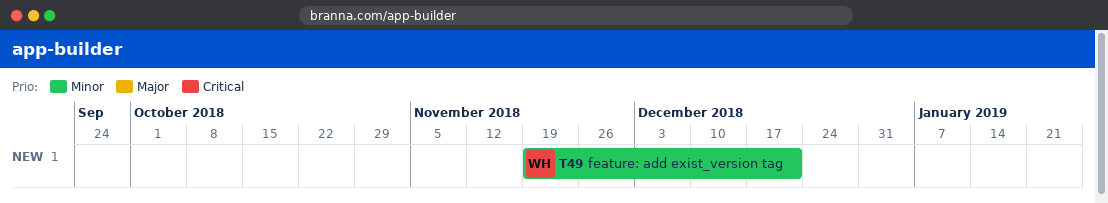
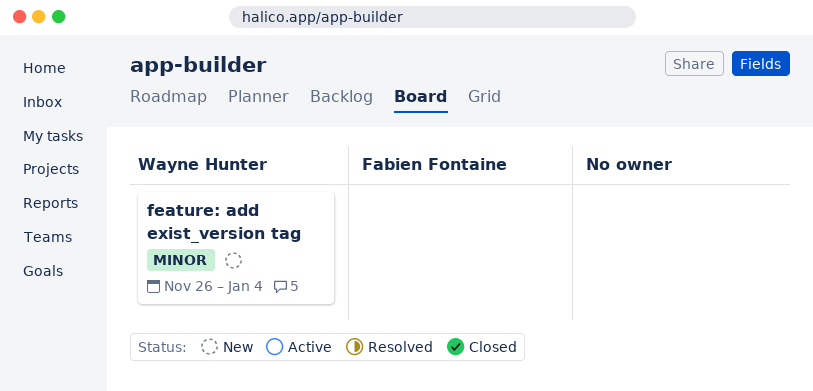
feature: add exist_version tag, start: Nov 19 -> Nov 26
feature: add exist_version tag, due: Dec 21 -> Jan 4

